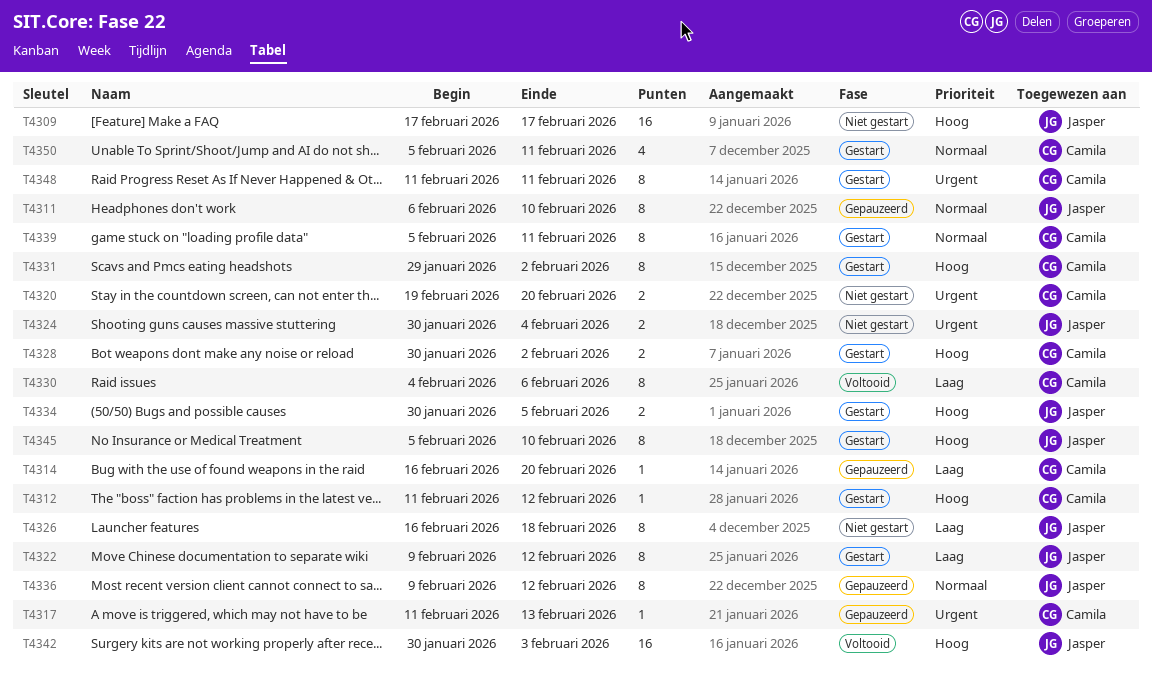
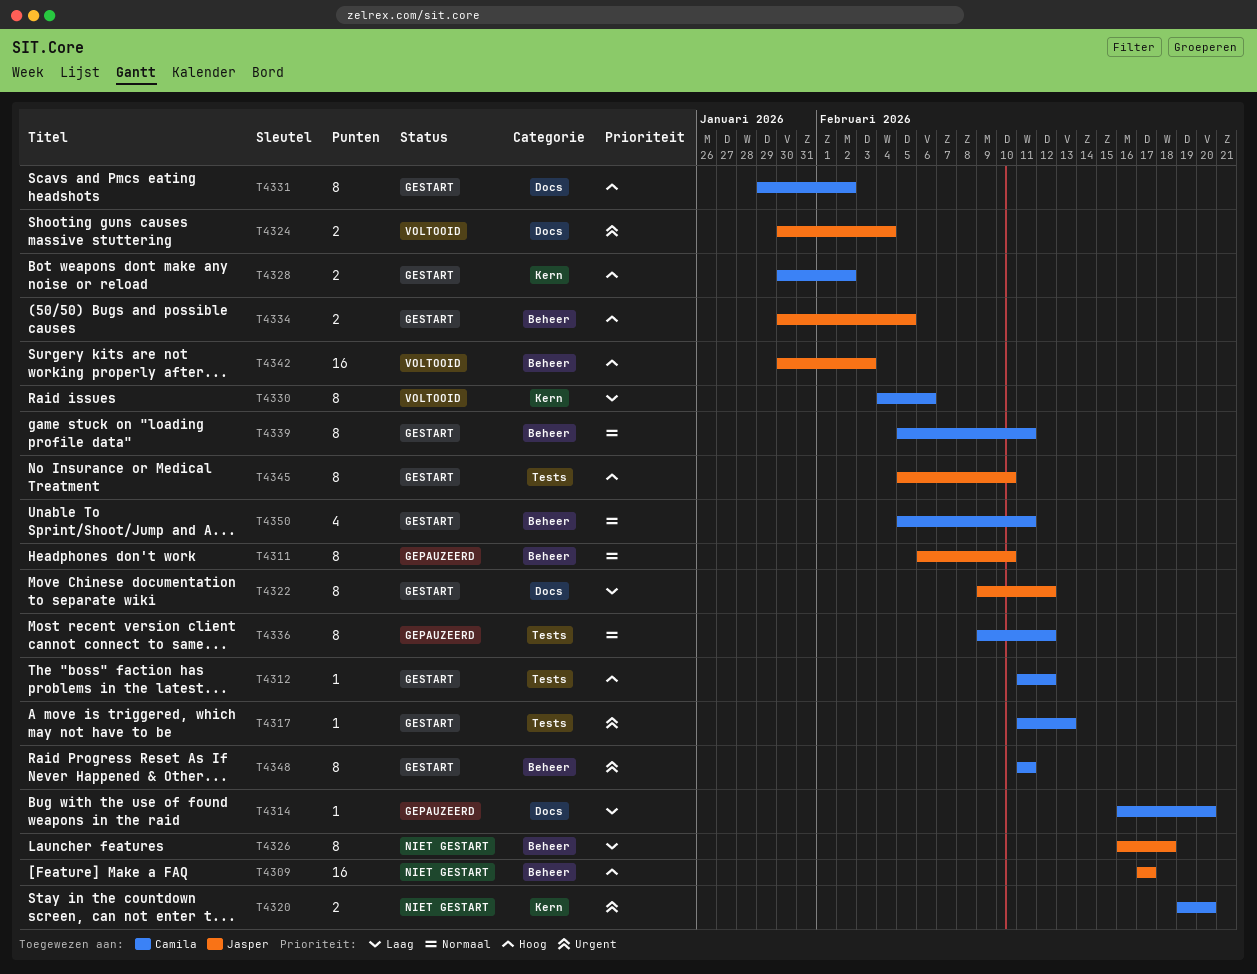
T4317, status: Gepauzeerd -> Gestart
T4324, status: Niet gestart -> Voltooid
T4336, owner: Jasper -> Camila

